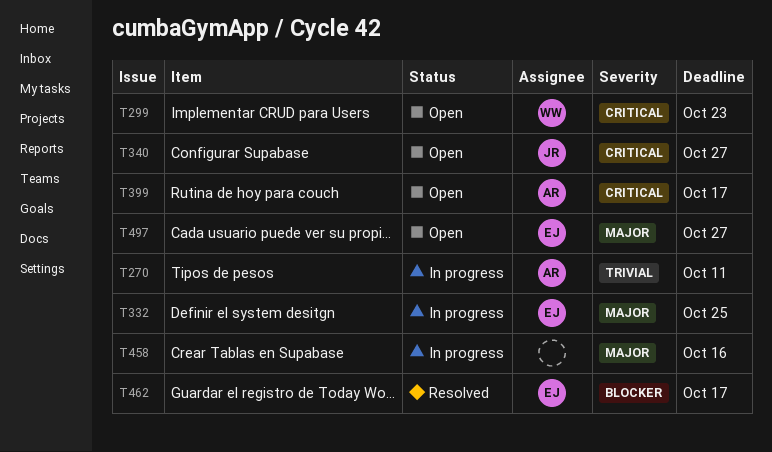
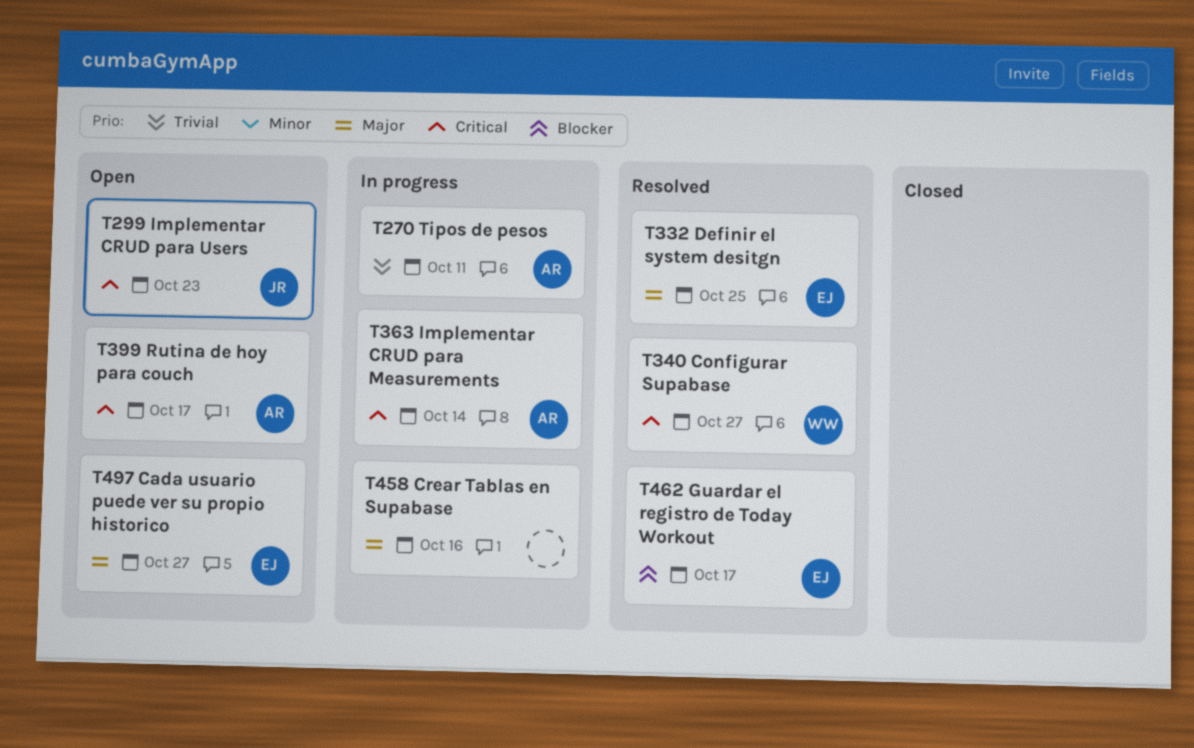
T299, owner: WW -> JR
T332, status: In progress -> Resolved
T340, status: Open -> Resolved
T340, owner: JR -> WW
T363: none -> present

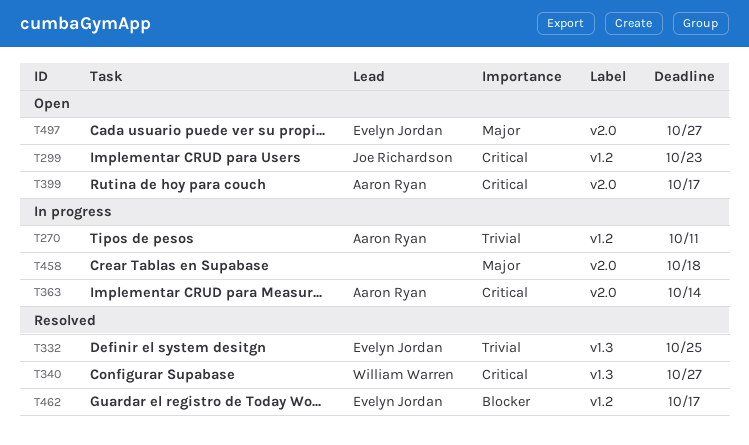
T332, priority: Major -> Trivial
T458, due: Oct 16 -> Oct 18

